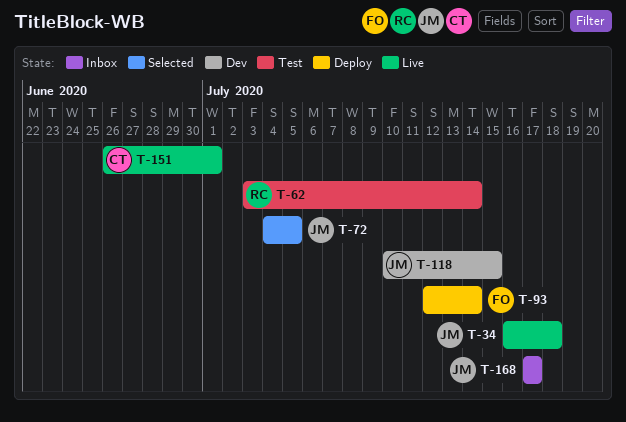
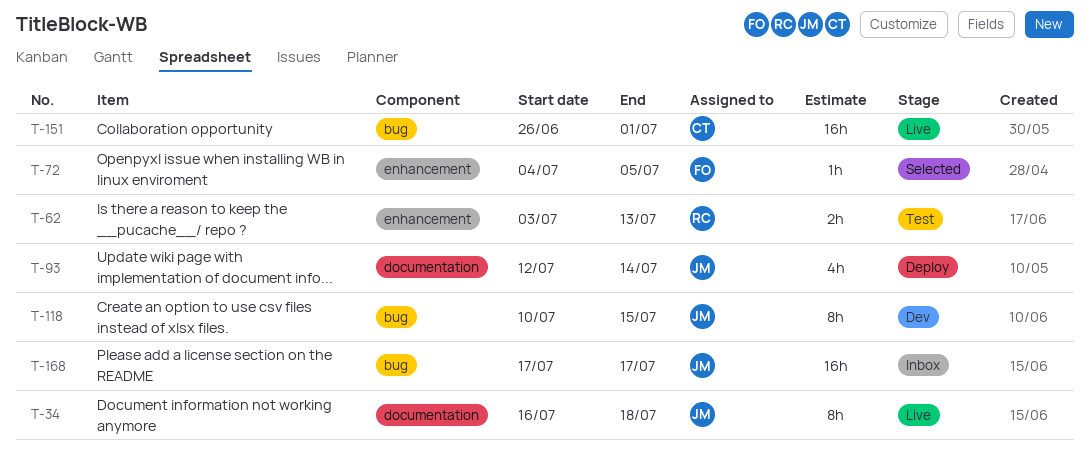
T-62, due: Jul 14 -> Jul 13
T-72, owner: JM -> FO
T-93, owner: FO -> JM

